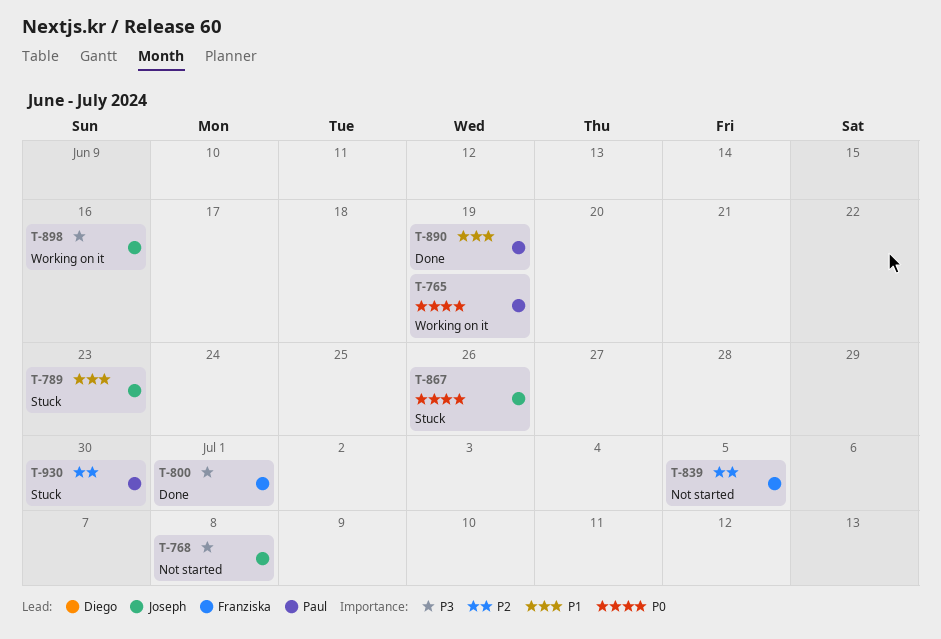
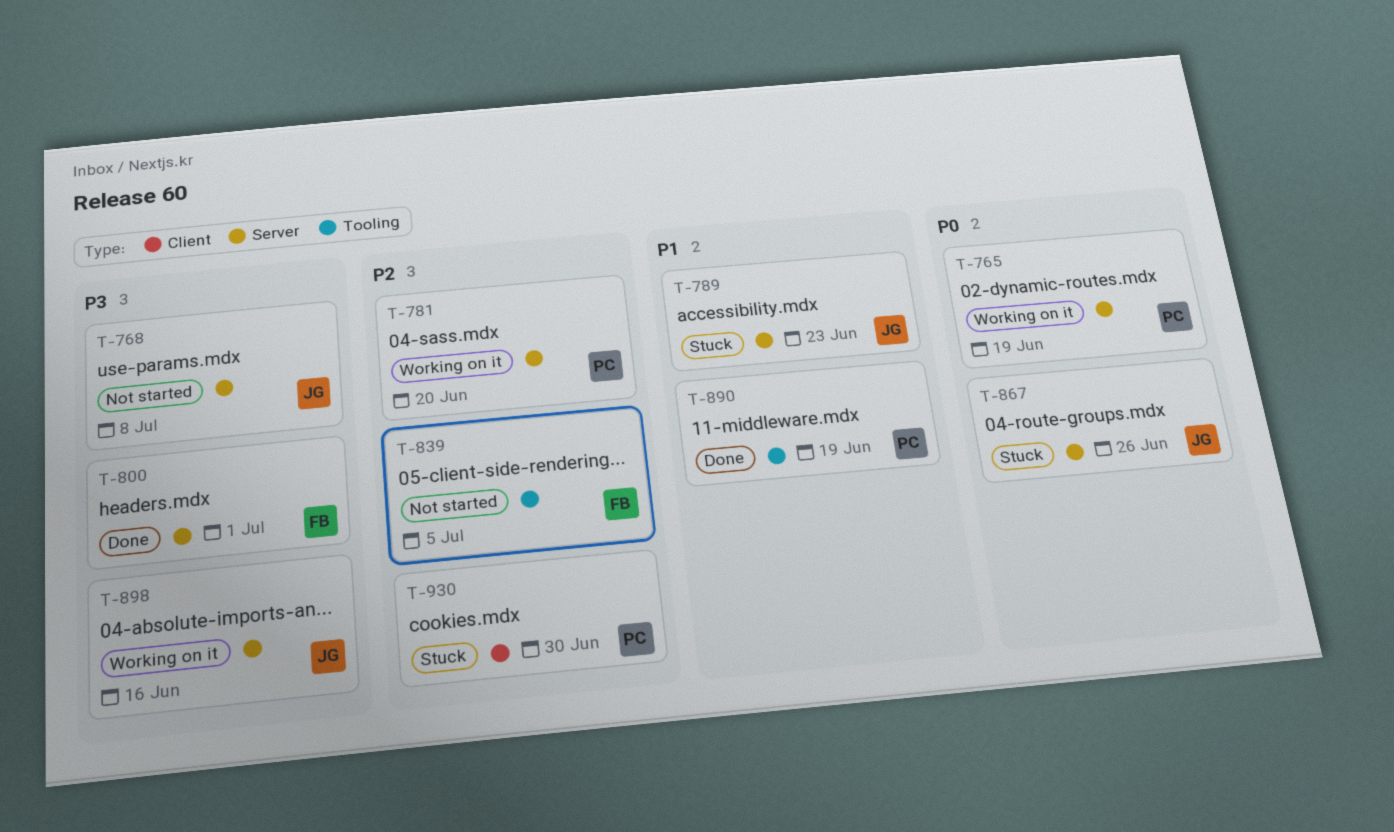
T-781: none -> present

